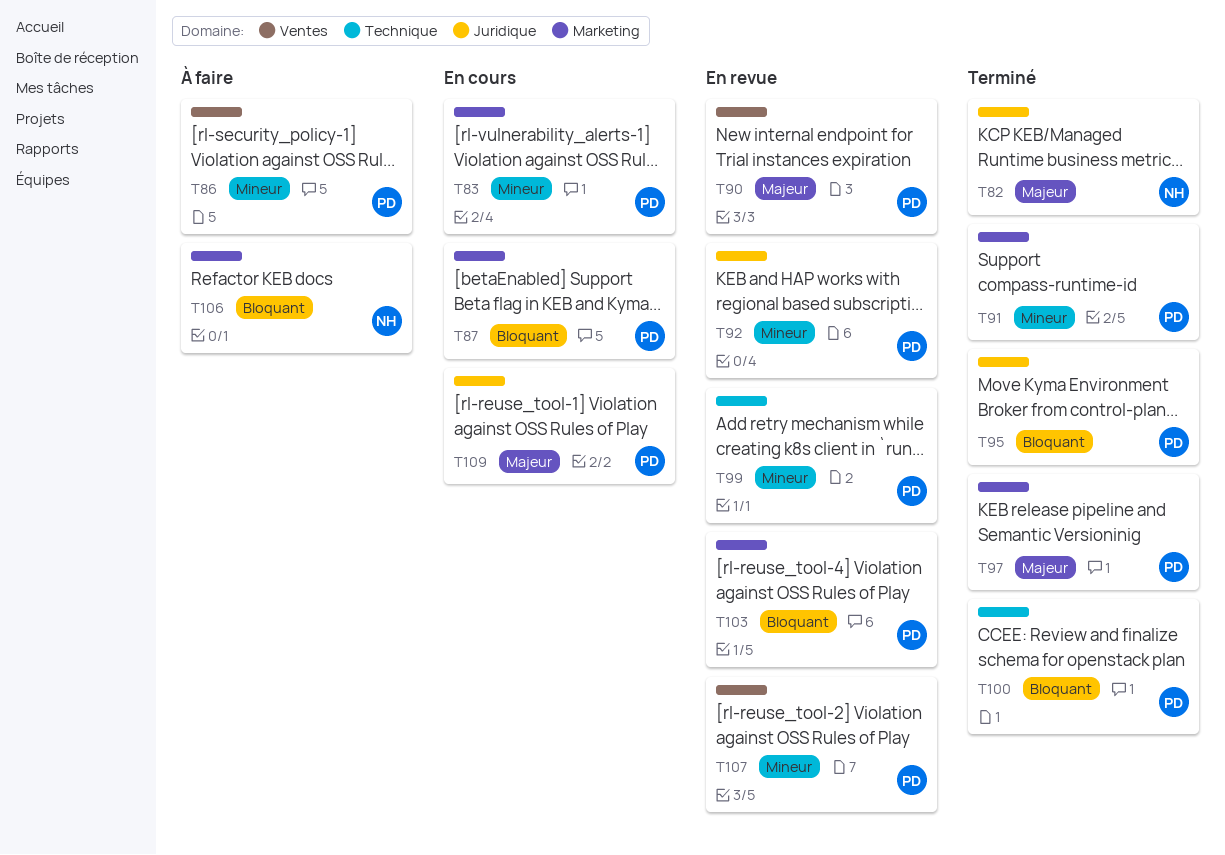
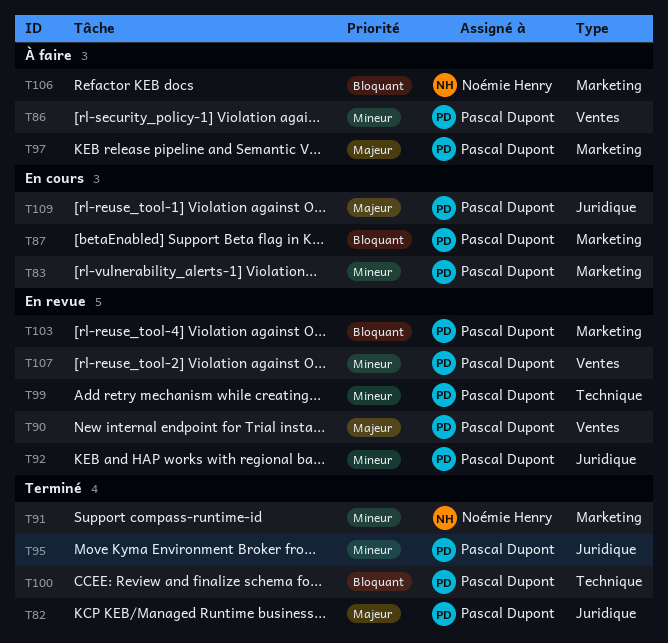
T82, owner: Noémie Henry -> Pascal Dupont
T91, owner: Pascal Dupont -> Noémie Henry
T95, priority: Bloquant -> Mineur
T97, status: Terminé -> À faire

